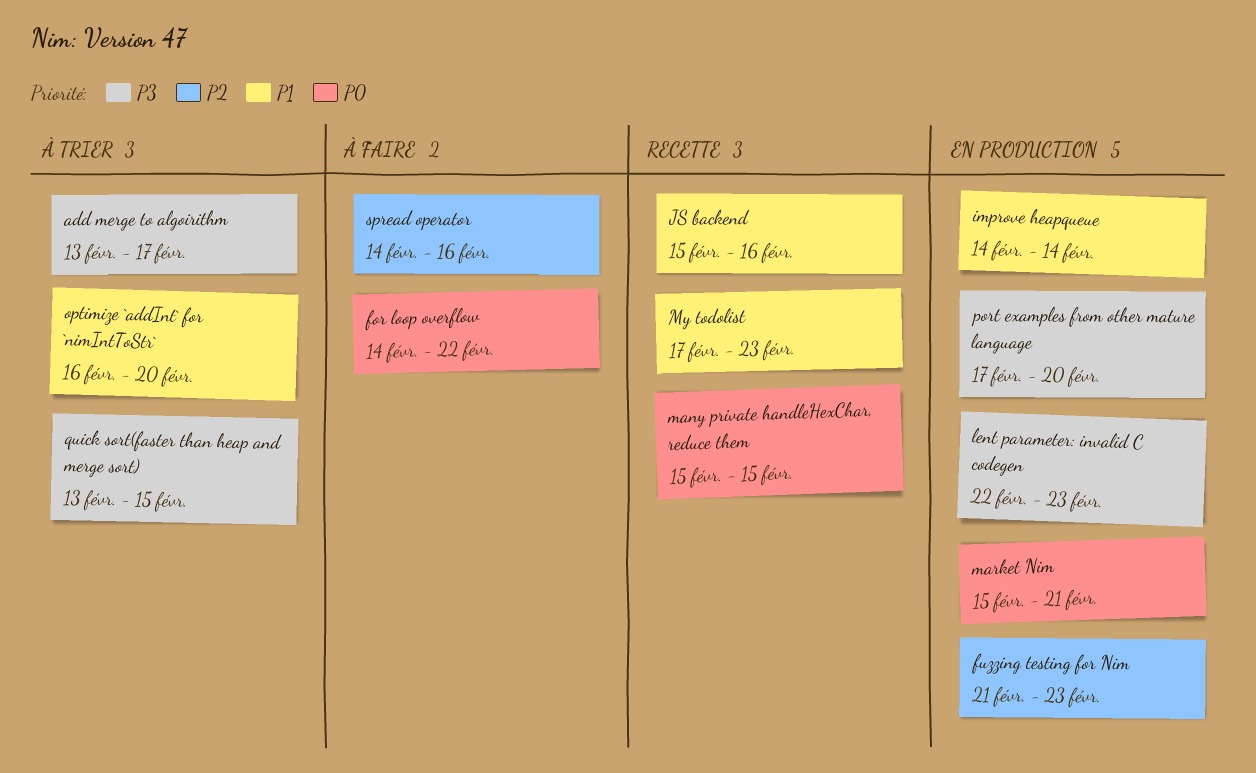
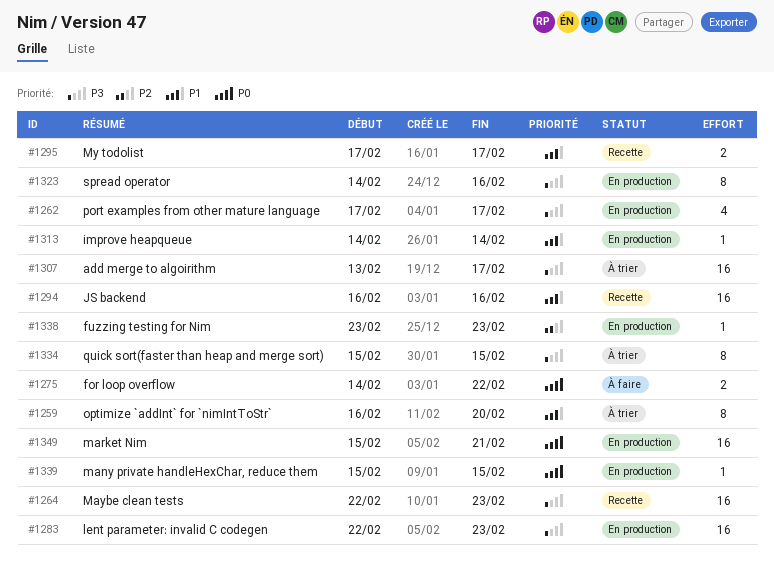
fuzzing testing for Nim, start: Feb 21 -> Feb 23
JS backend, start: Feb 15 -> Feb 16
many private handleHexChar, reduce them, status: Recette -> En production
Maybe clean tests: none -> present
My todolist, due: Feb 23 -> Feb 17
port examples from other mature language, due: Feb 20 -> Feb 17
quick sort(faster than heap and merge sort), start: Feb 13 -> Feb 15
spread operator, status: À faire -> En production
spread operator, priority: P2 -> P3

